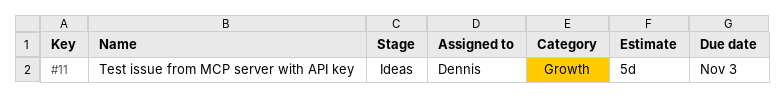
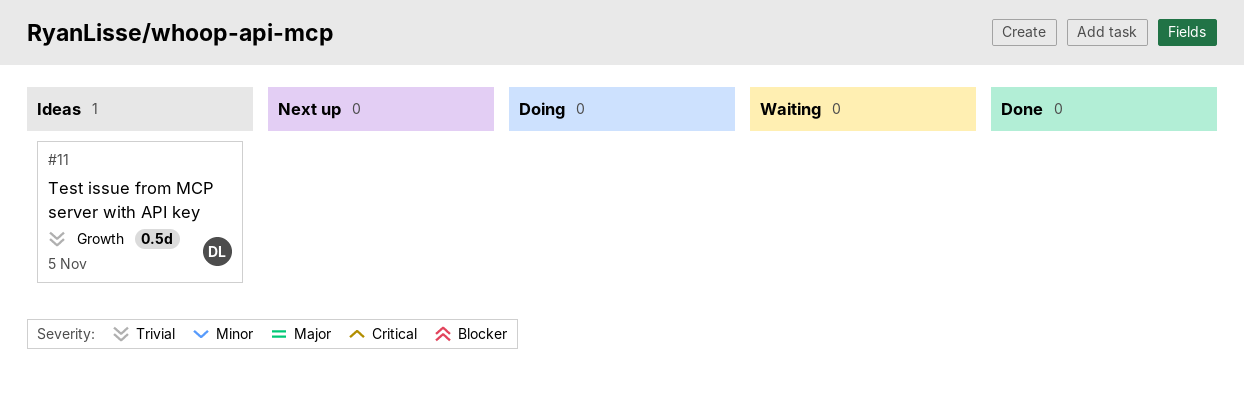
#11, estimate: 5d -> 0.5d
#11, due: Nov 3 -> Nov 5

